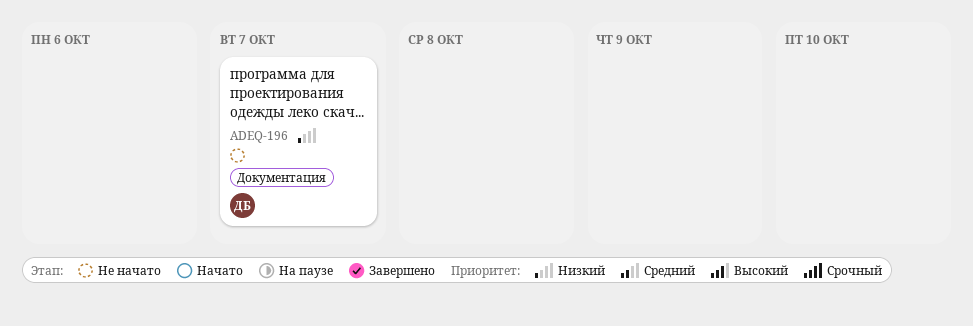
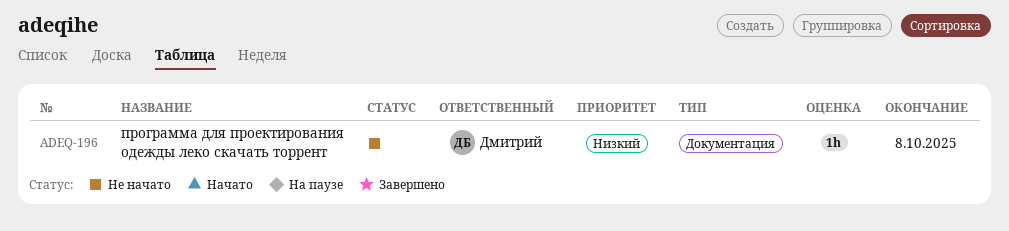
ADEQ-196, due: Oct 7 -> Oct 8

